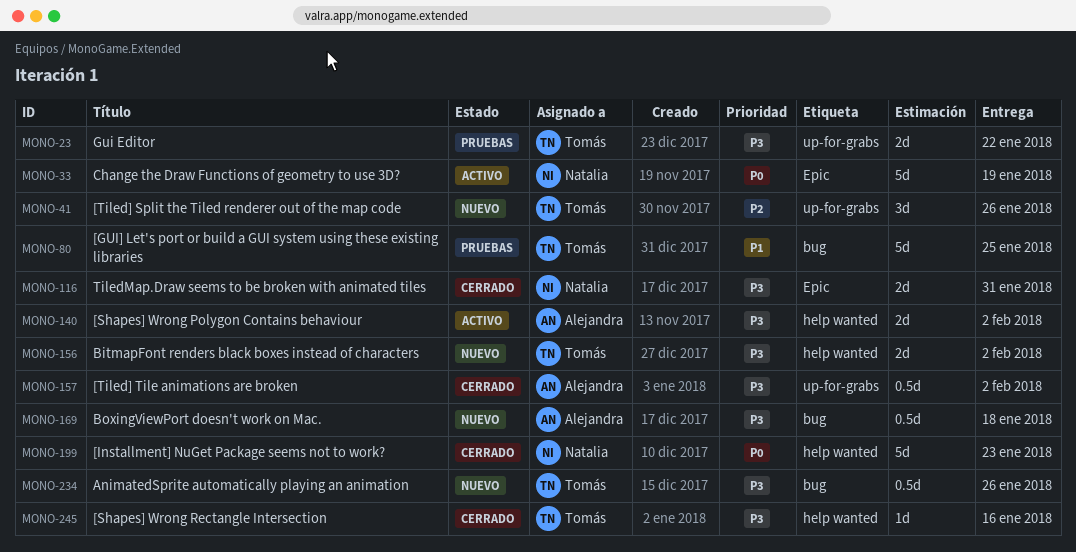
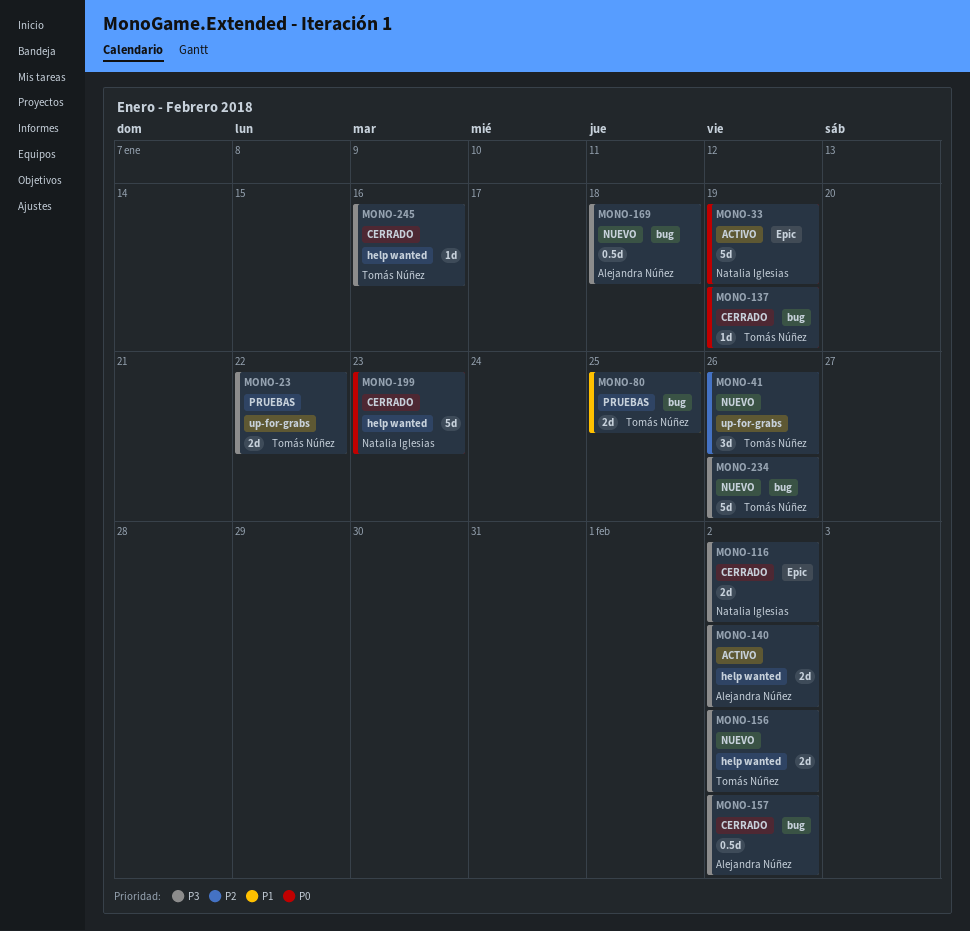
MONO-80, estimate: 5d -> 2d
MONO-116, due: Jan 31 -> Feb 2
MONO-137: none -> present
MONO-157, label: up-for-grabs -> bug
MONO-234, estimate: 0.5d -> 5d

